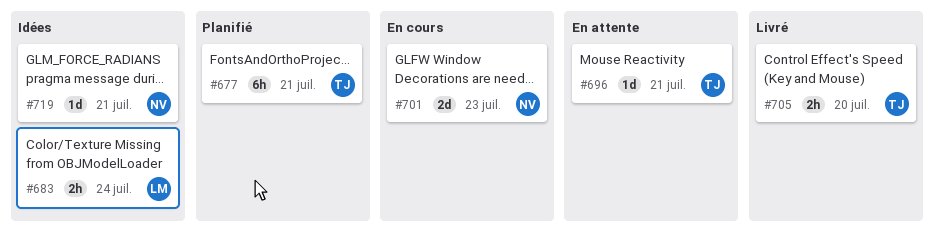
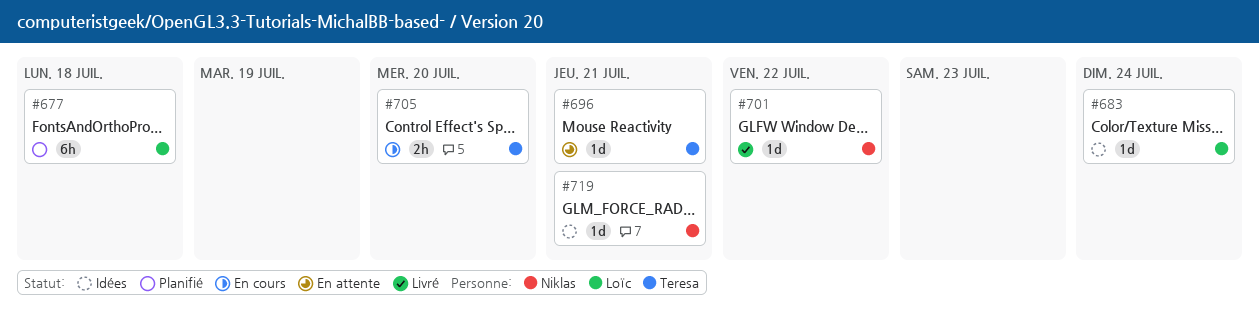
#677, owner: Teresa -> Loïc
#677, due: Jul 21 -> Jul 18
#683, estimate: 2h -> 1d
#701, status: En cours -> Livré
#701, estimate: 2d -> 1d
#701, due: Jul 23 -> Jul 22
#705, status: Livré -> En cours

